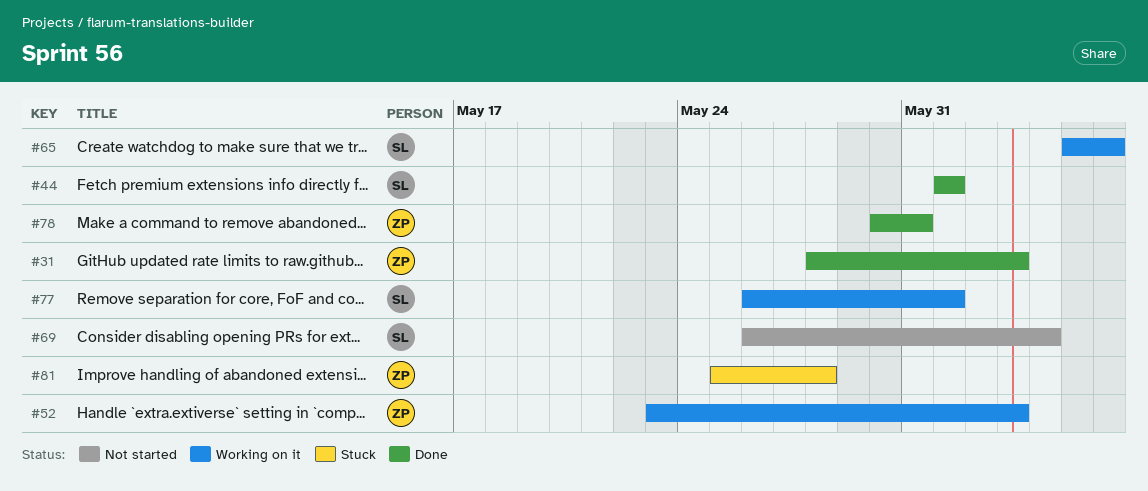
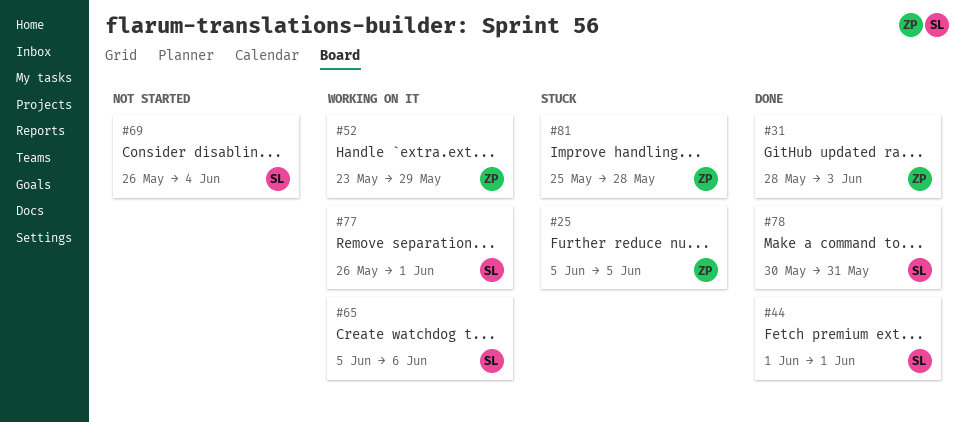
#25: none -> present
#52, due: Jun 3 -> May 29
#78, owner: ZP -> SL

